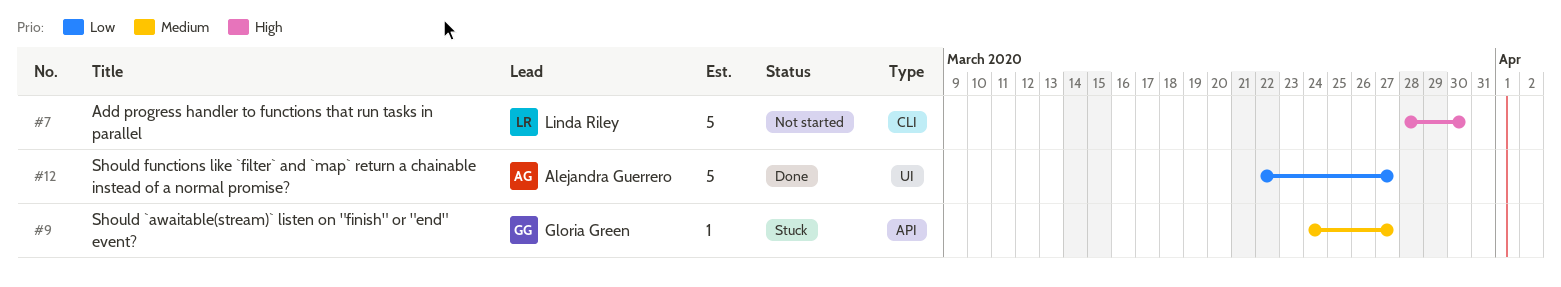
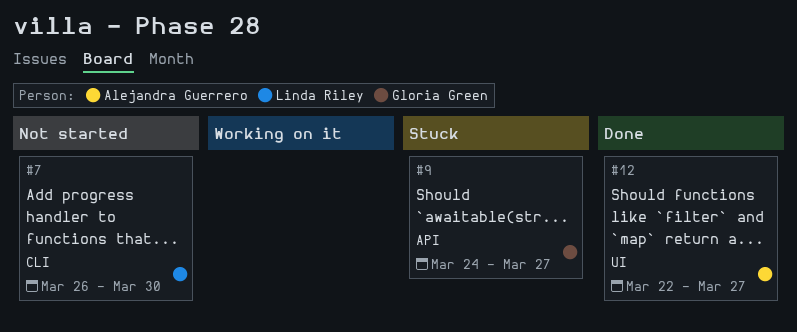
#7, start: Mar 28 -> Mar 26

